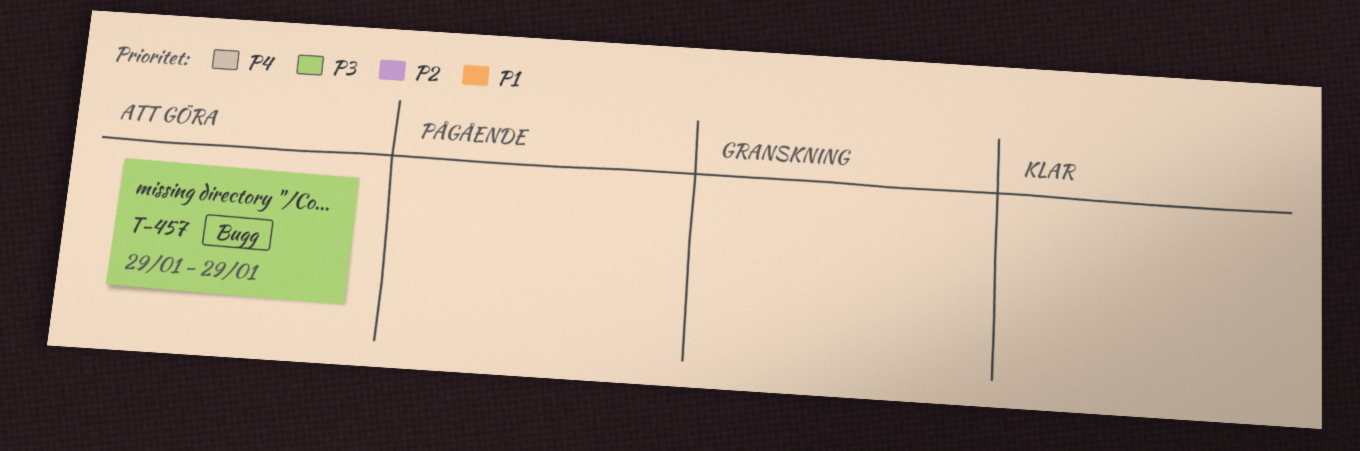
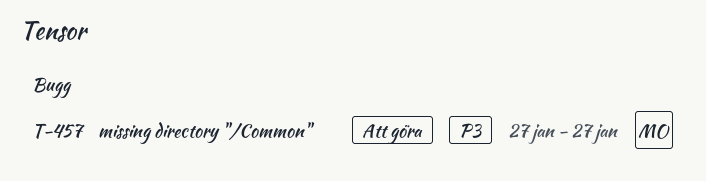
T-457, start: Jan 29 -> Jan 27
T-457, due: Jan 29 -> Jan 27

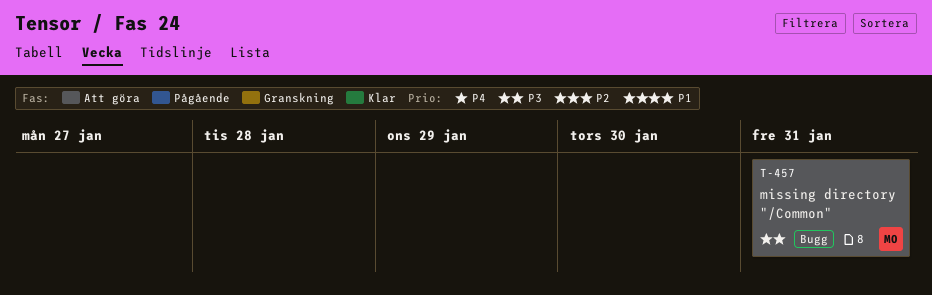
T-457, due: Jan 27 -> Jan 31

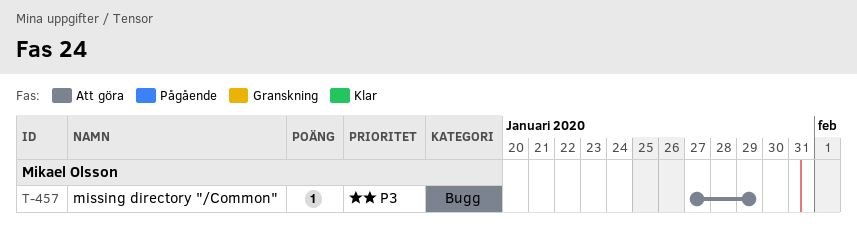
T-457, due: Jan 31 -> Jan 29

